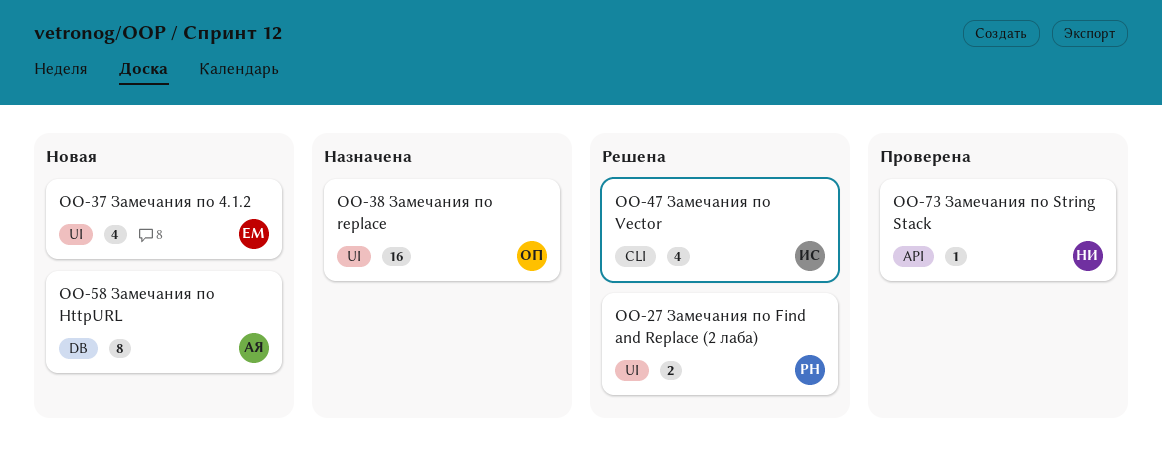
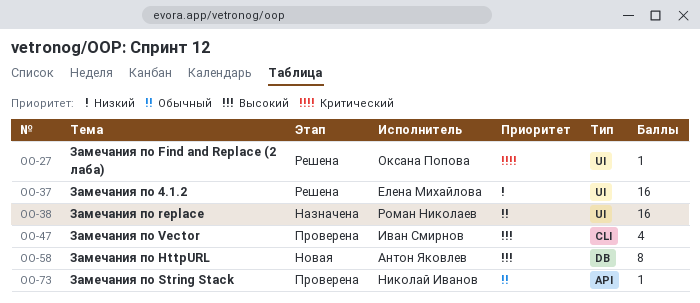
OO-27, owner: Роман Николаев -> Оксана Попова
OO-27, estimate: 2 -> 1
OO-37, status: Новая -> Решена
OO-37, estimate: 4 -> 16
OO-38, owner: Оксана Попова -> Роман Николаев
OO-47, status: Решена -> Проверена

